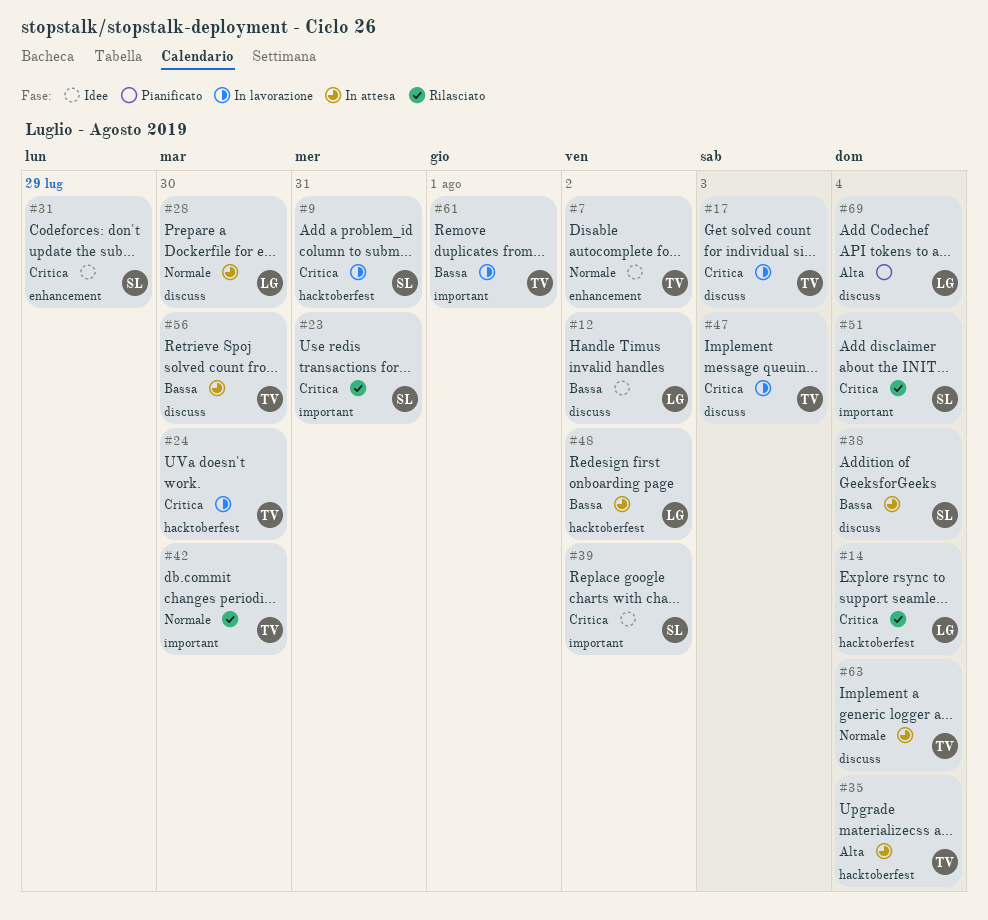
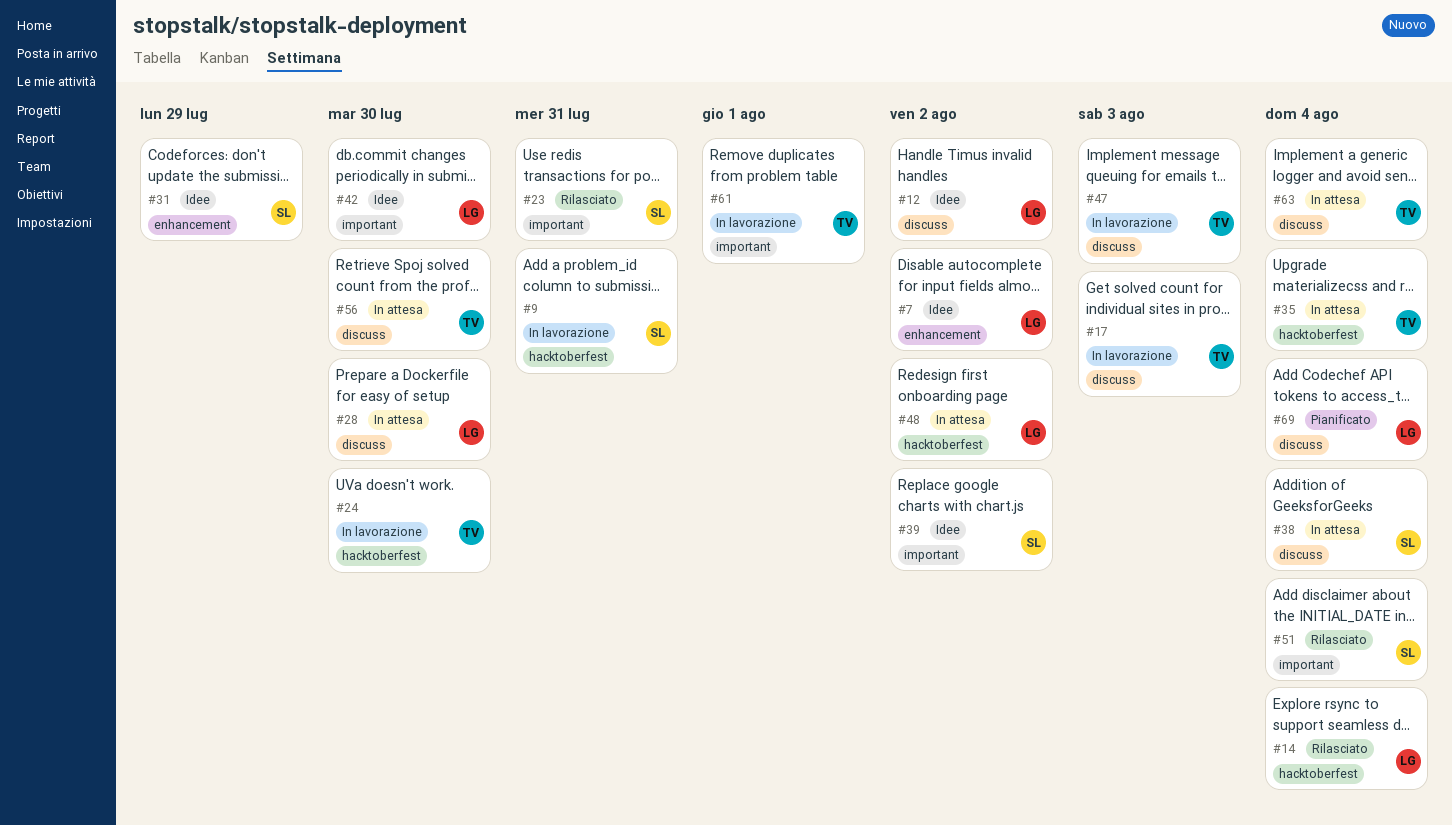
#7, owner: TV -> LG
#42, status: Rilasciato -> Idee
#42, owner: TV -> LG

